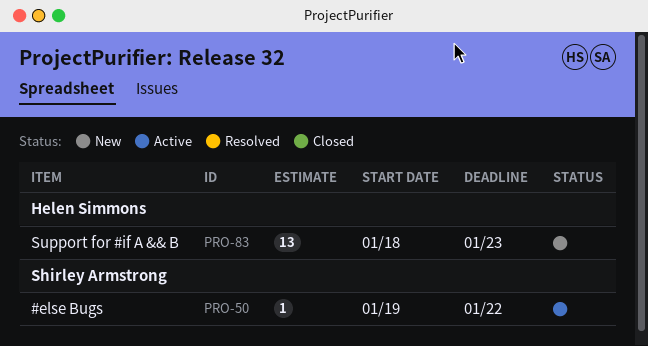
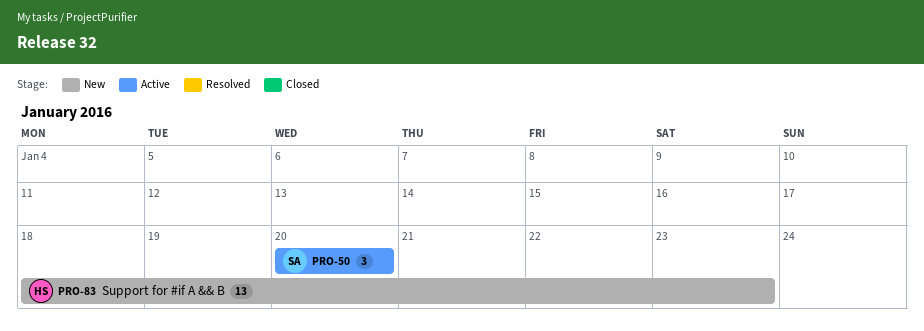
PRO-50, estimate: 1 -> 3
PRO-50, start: Jan 19 -> Jan 20
PRO-50, due: Jan 22 -> Jan 20

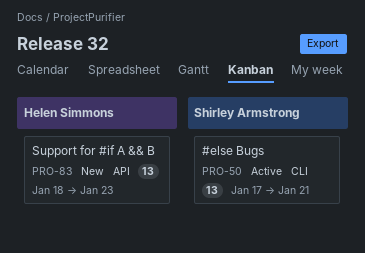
PRO-50, estimate: 3 -> 13
PRO-50, start: Jan 20 -> Jan 17
PRO-50, due: Jan 20 -> Jan 21

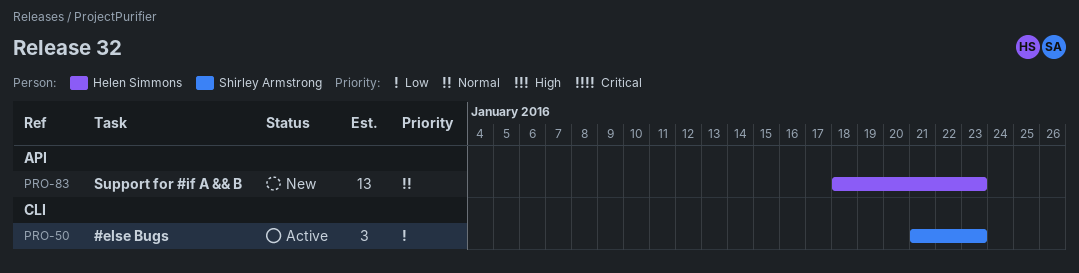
PRO-50, estimate: 13 -> 3
PRO-50, start: Jan 17 -> Jan 21
PRO-50, due: Jan 21 -> Jan 23

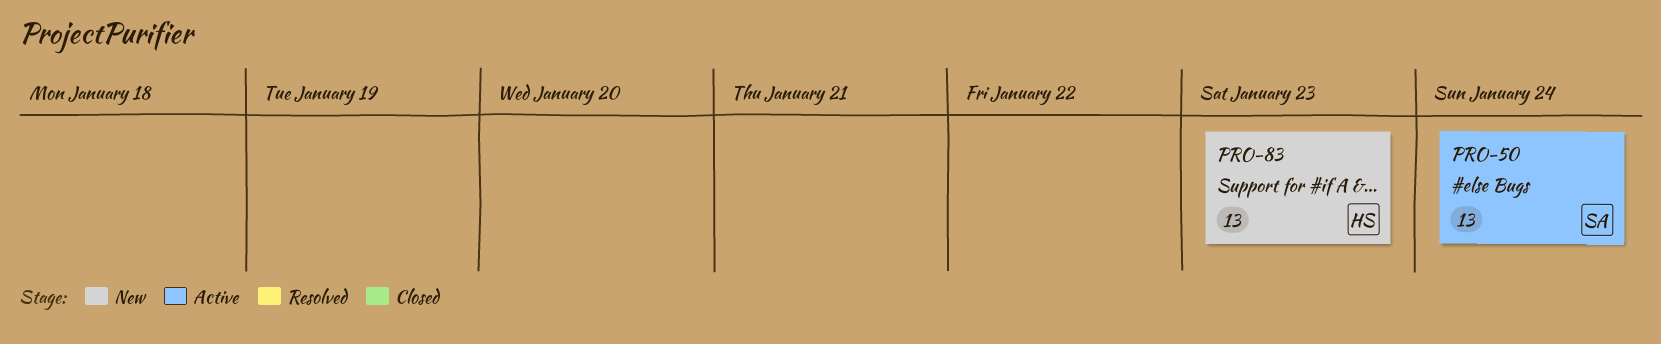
PRO-50, estimate: 3 -> 13
PRO-50, due: Jan 23 -> Jan 24

